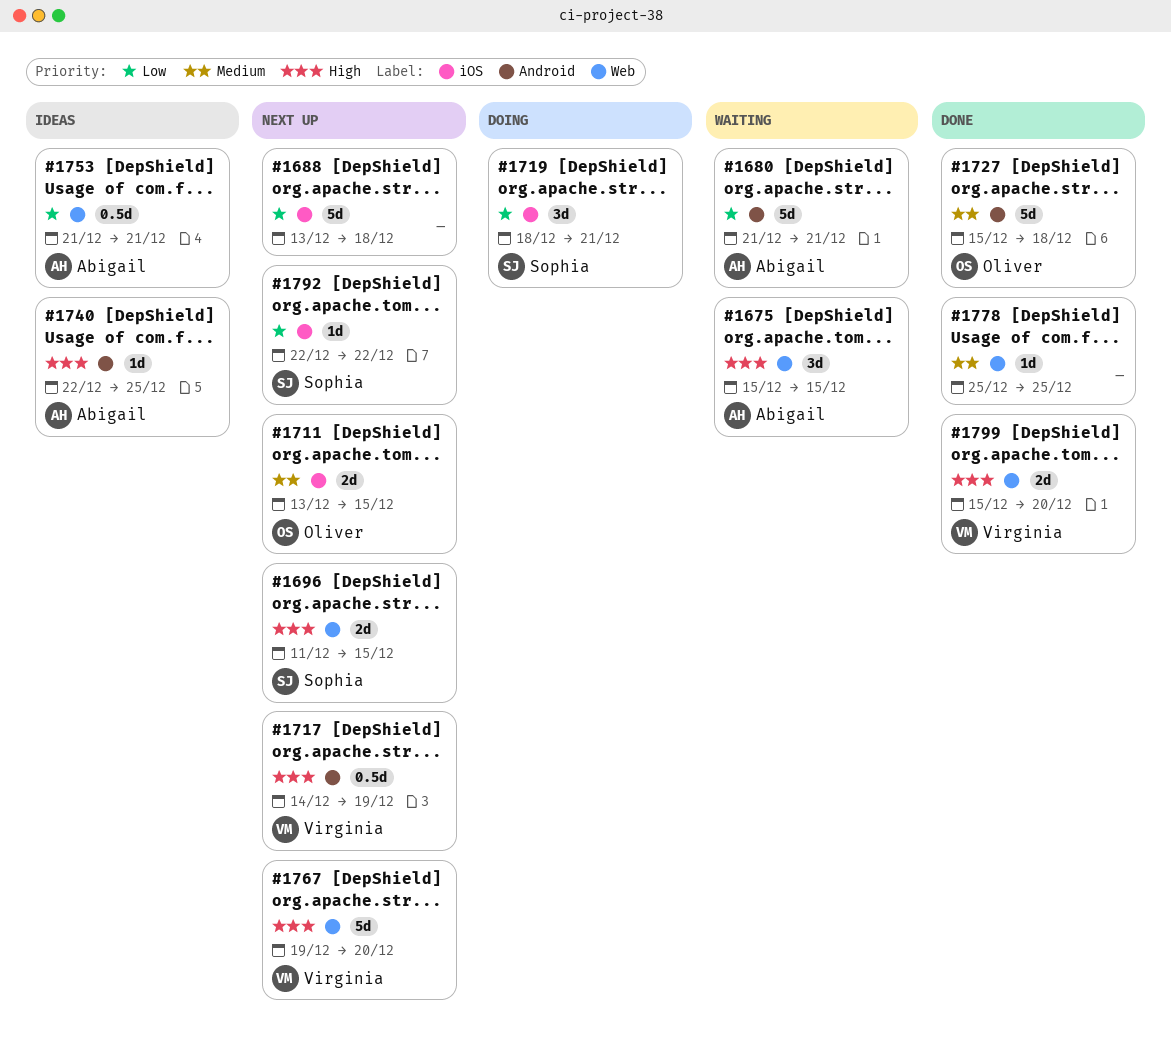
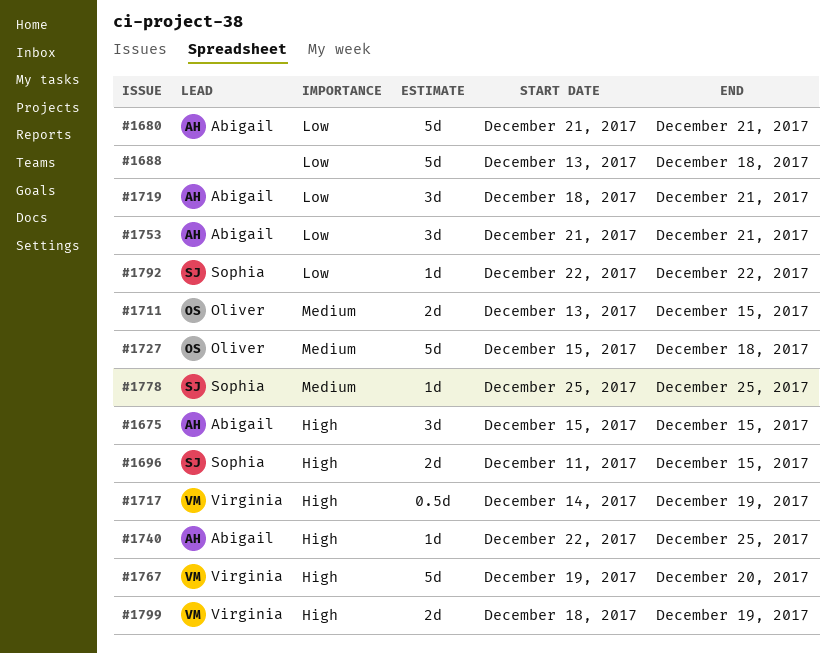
#1719, owner: Sophia -> Abigail
#1753, estimate: 0.5d -> 3d
#1778, owner: none -> Sophia
#1799, start: Dec 15 -> Dec 18
#1799, due: Dec 20 -> Dec 19

